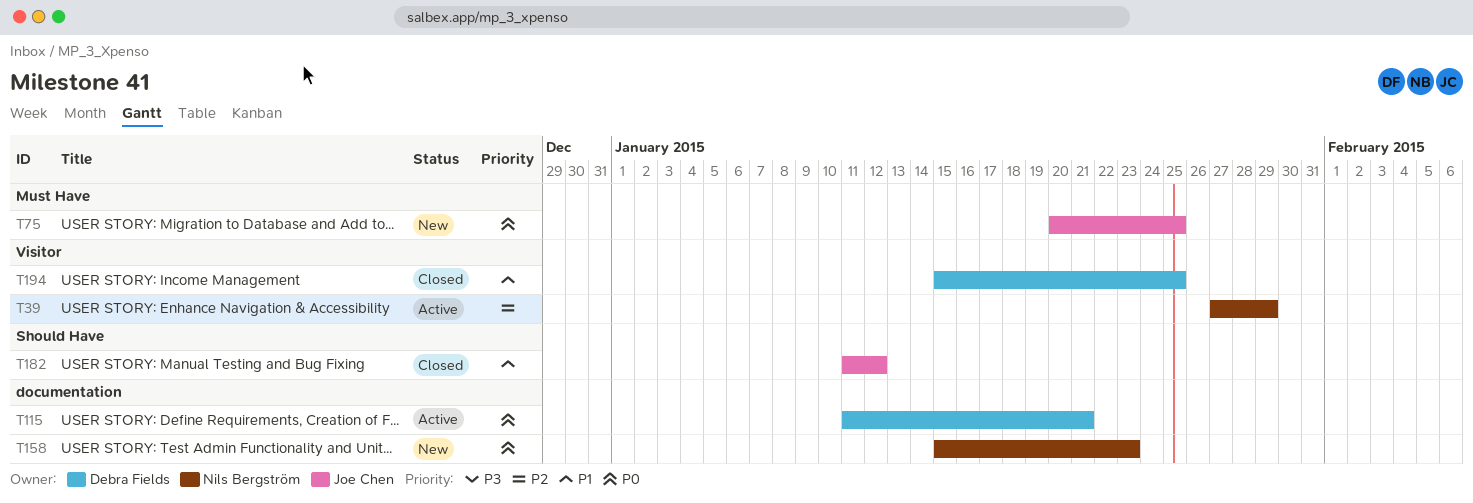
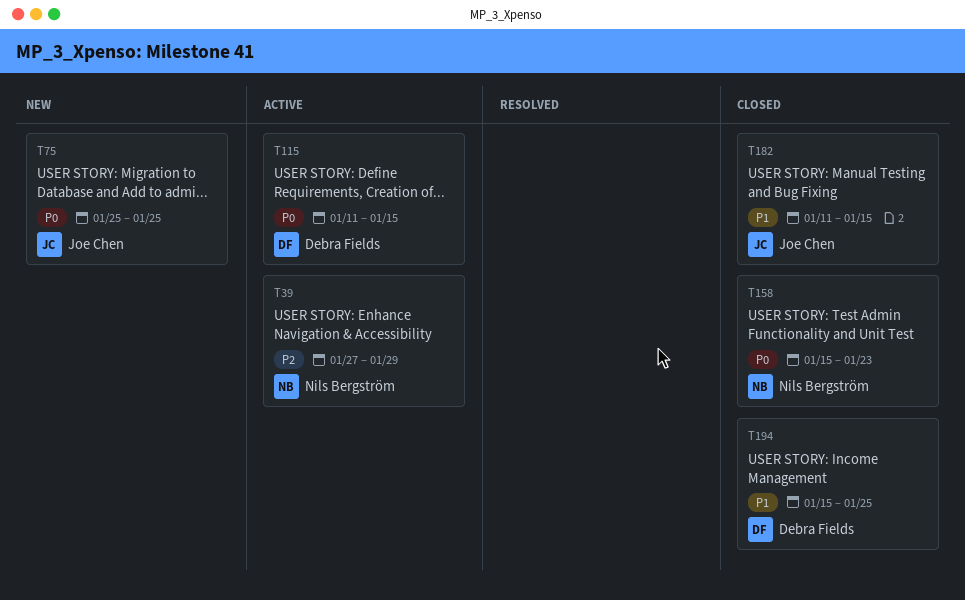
T75, start: Jan 20 -> Jan 25
T115, due: Jan 21 -> Jan 15
T158, status: New -> Closed
T182, due: Jan 12 -> Jan 15

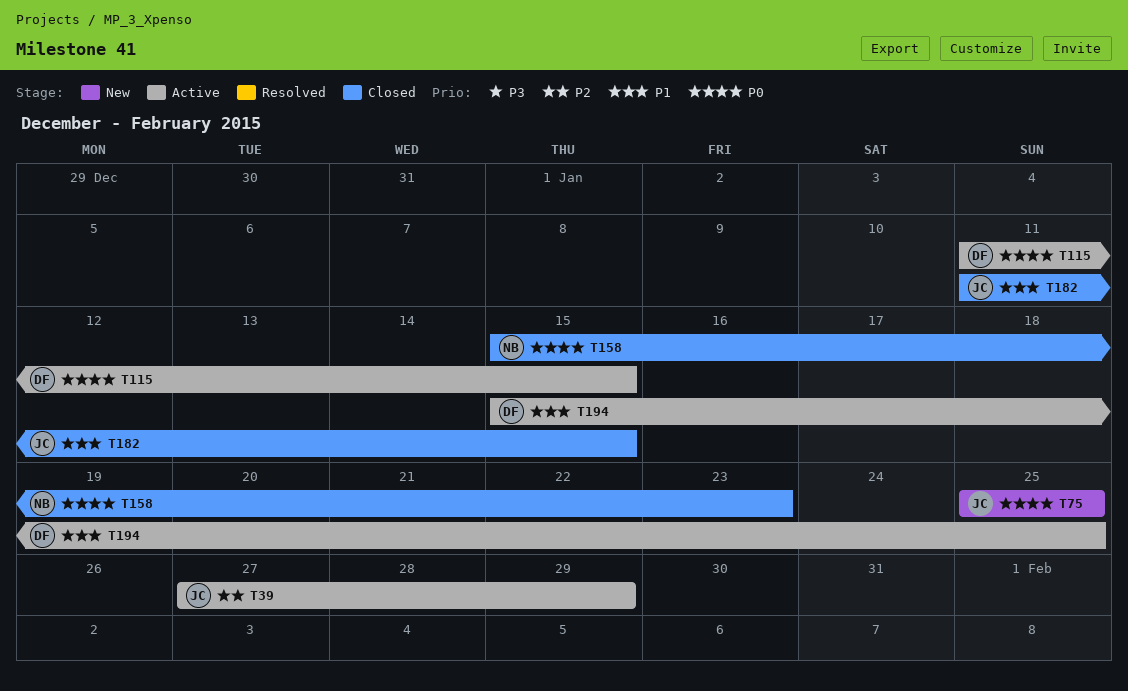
T39, owner: Nils Bergström -> Joe Chen
T194, status: Closed -> Active

